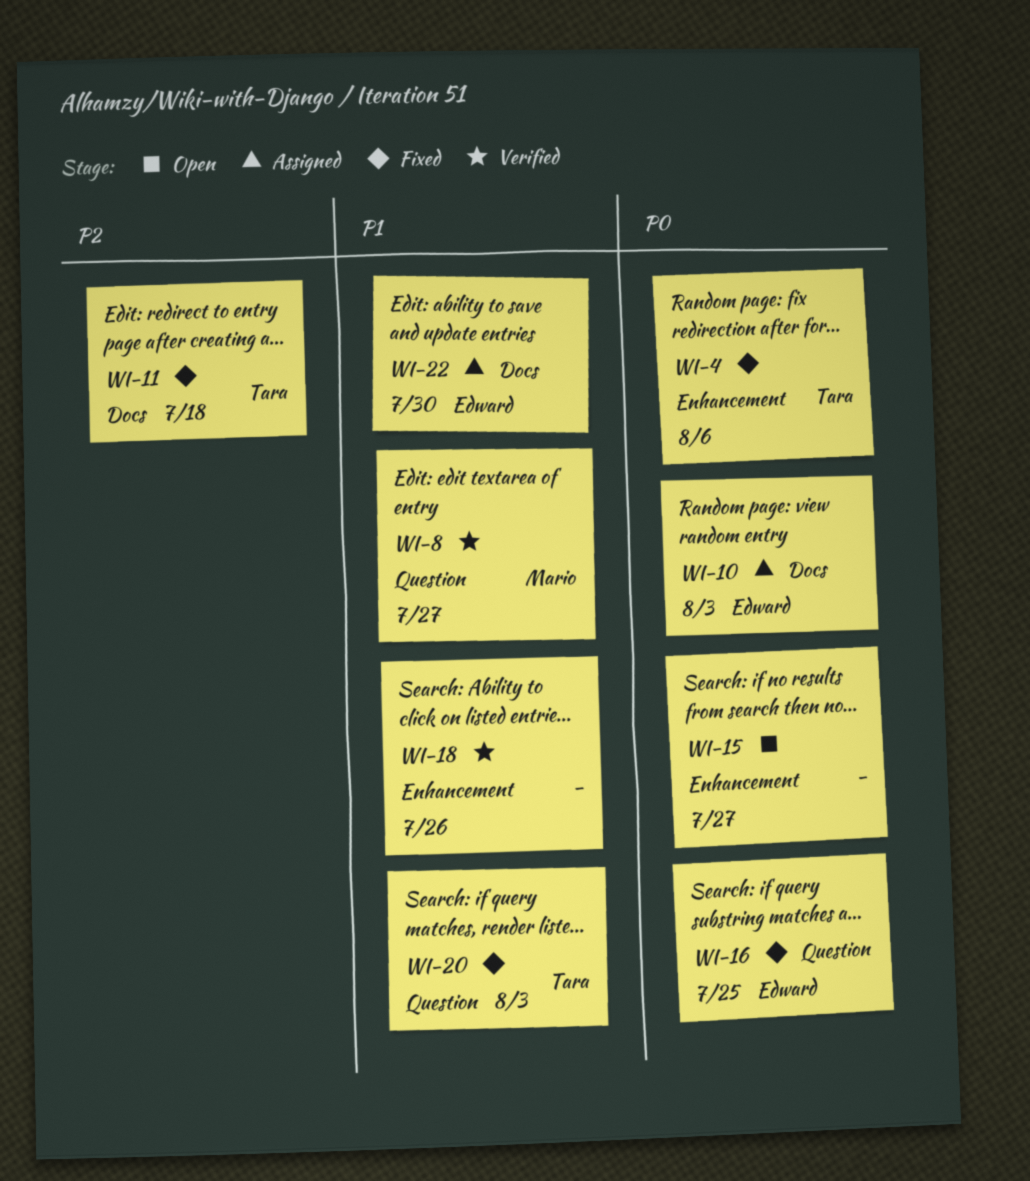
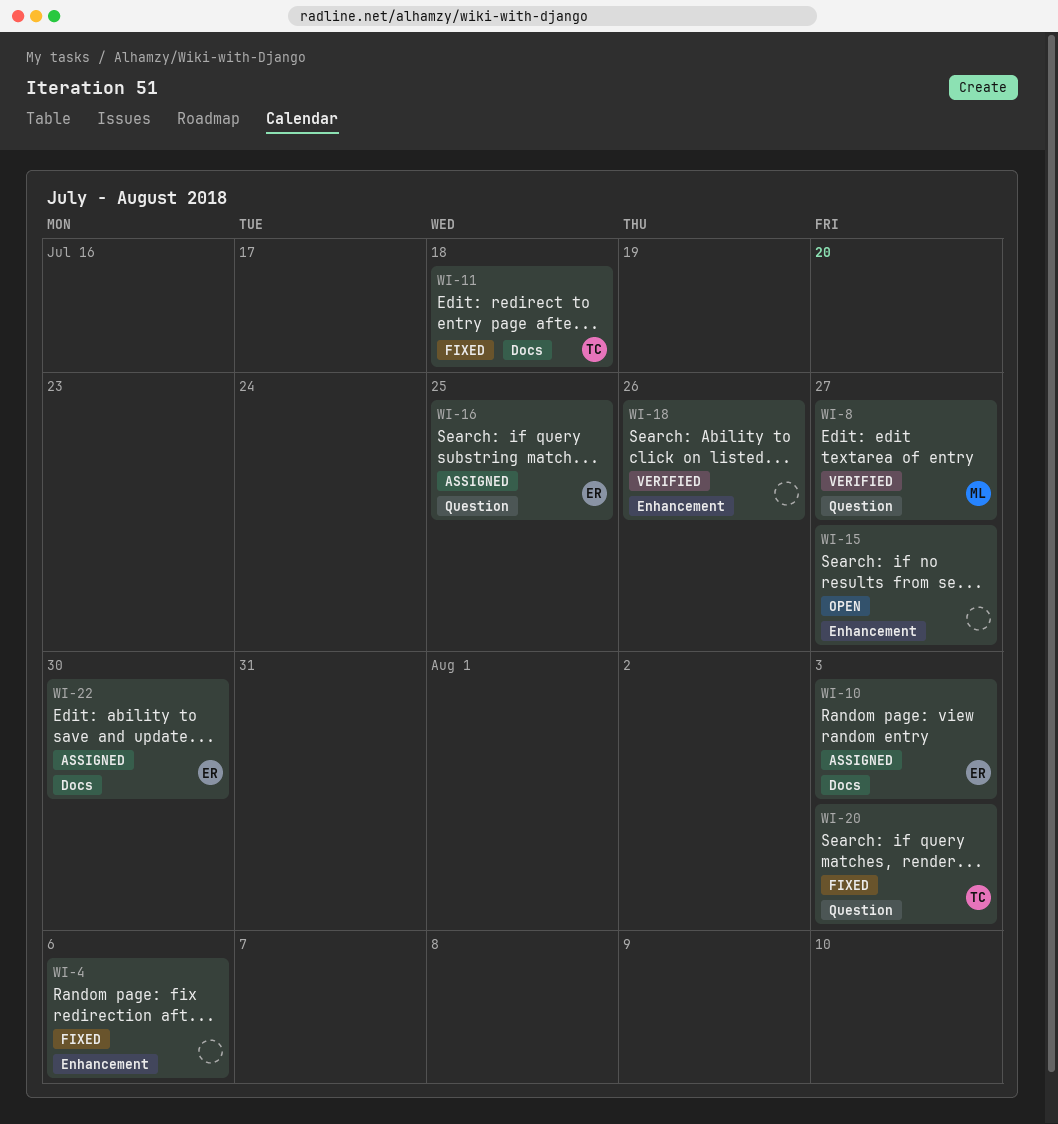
WI-4, owner: Tara -> none
WI-16, status: Fixed -> Assigned

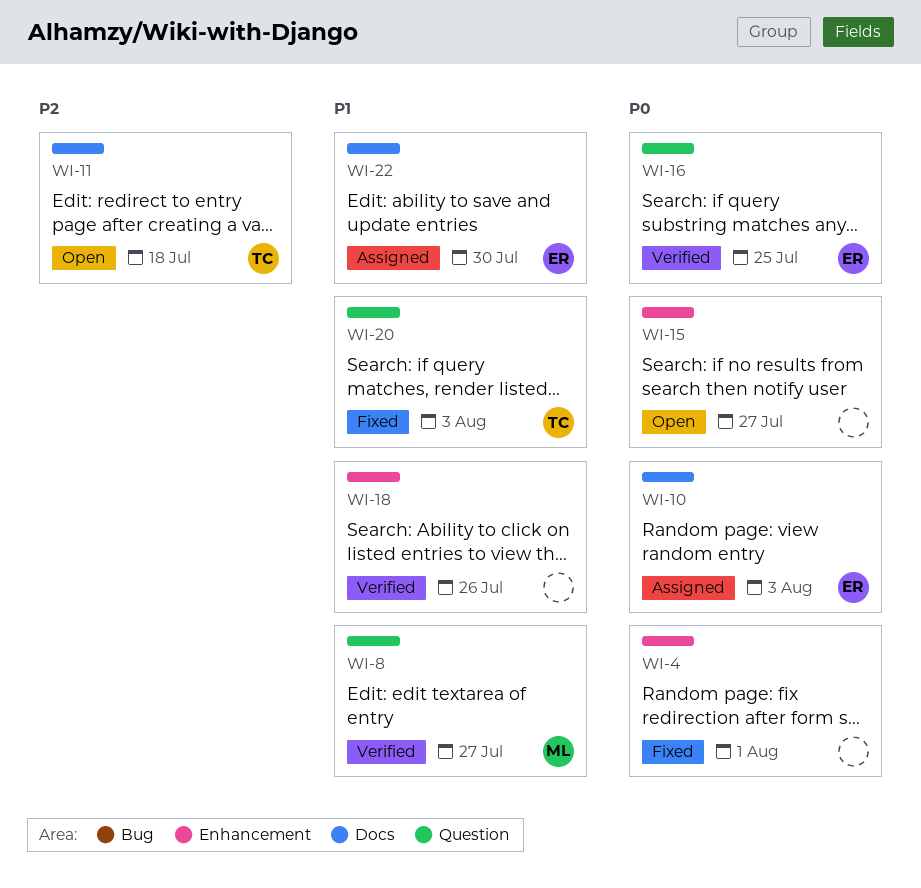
WI-4, due: Aug 6 -> Aug 1
WI-11, status: Fixed -> Open
WI-16, status: Assigned -> Verified

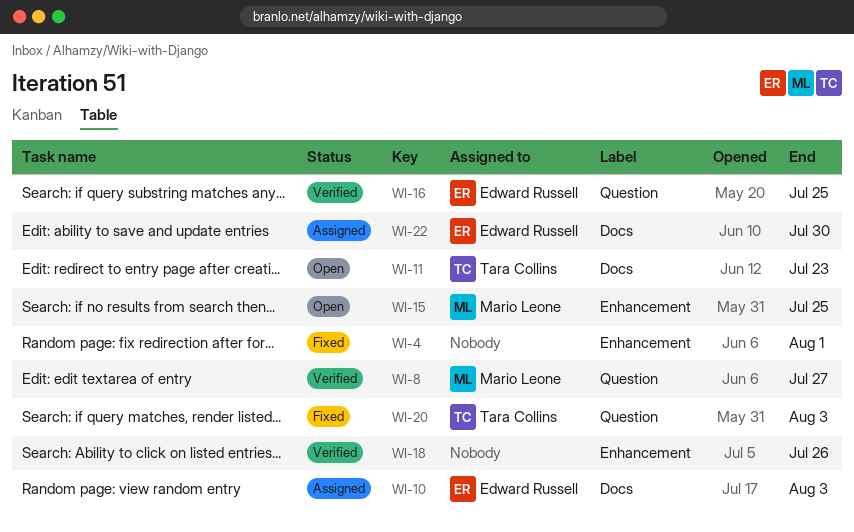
WI-11, due: Jul 18 -> Jul 23
WI-15, owner: none -> Mario Leone
WI-15, due: Jul 27 -> Jul 25

